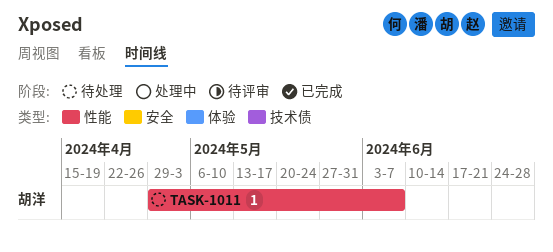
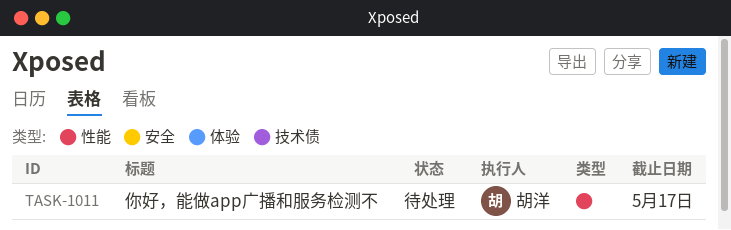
TASK-1011, due: Jun 7 -> May 17

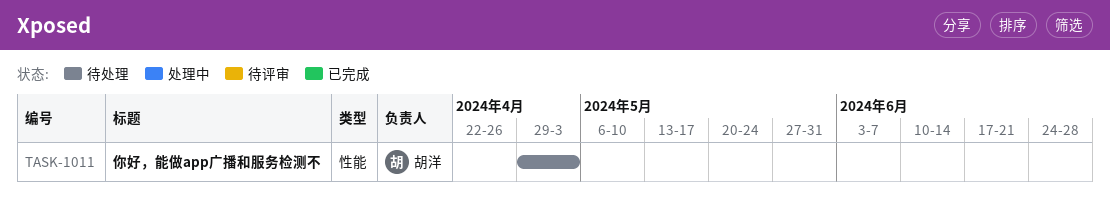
TASK-1011, due: May 17 -> May 3

